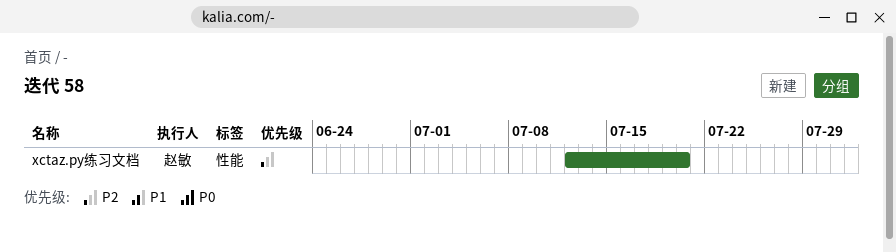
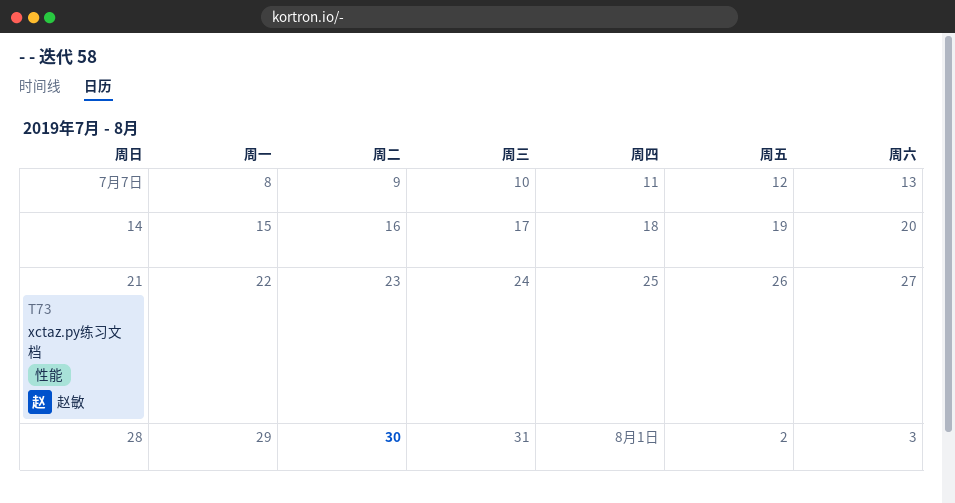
xctaz.py练习文档, due: Jul 20 -> Jul 21

